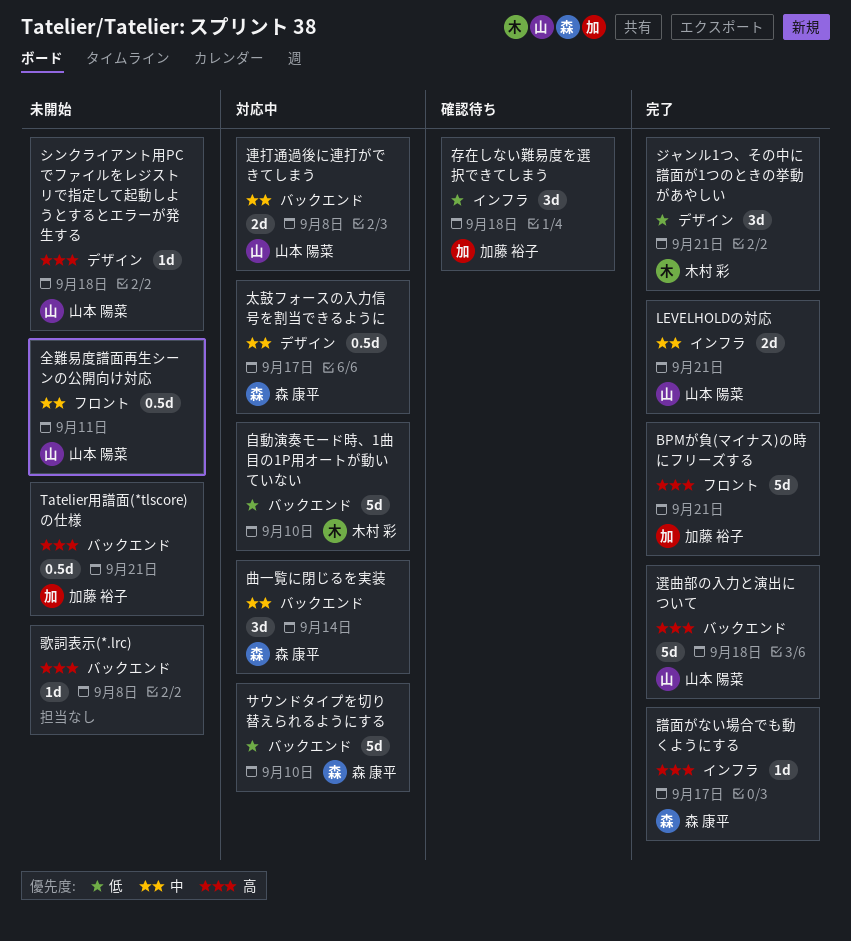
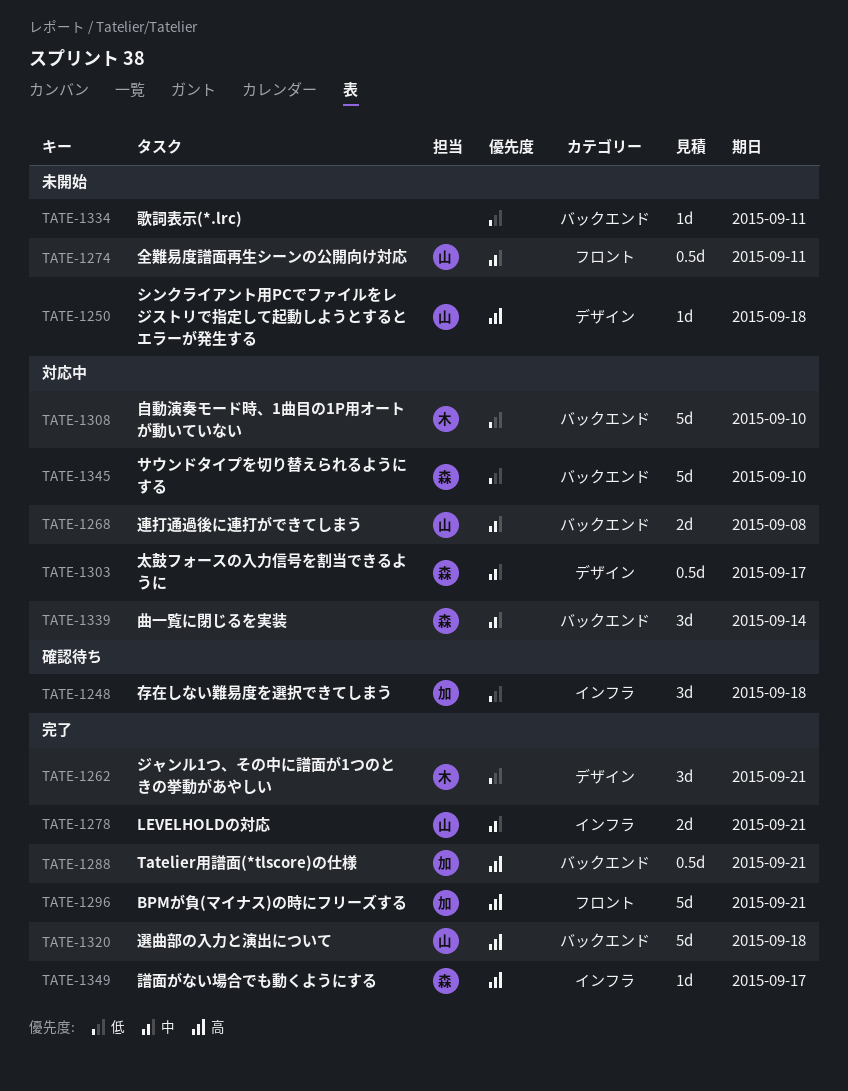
Tatelier用譜面(*tlscore)の仕様, status: 未開始 -> 完了
歌詞表示(*.lrc), priority: 高 -> 低
歌詞表示(*.lrc), due: Sep 8 -> Sep 11

